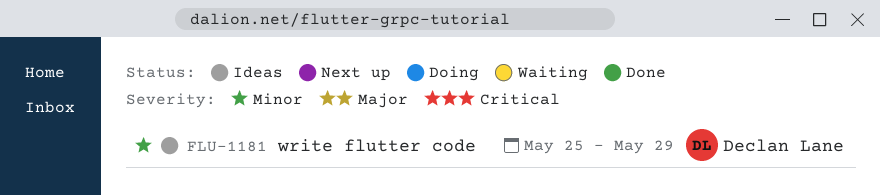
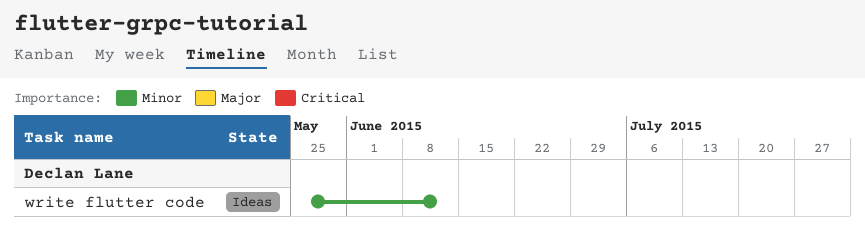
write flutter code, due: May 29 -> Jun 12

